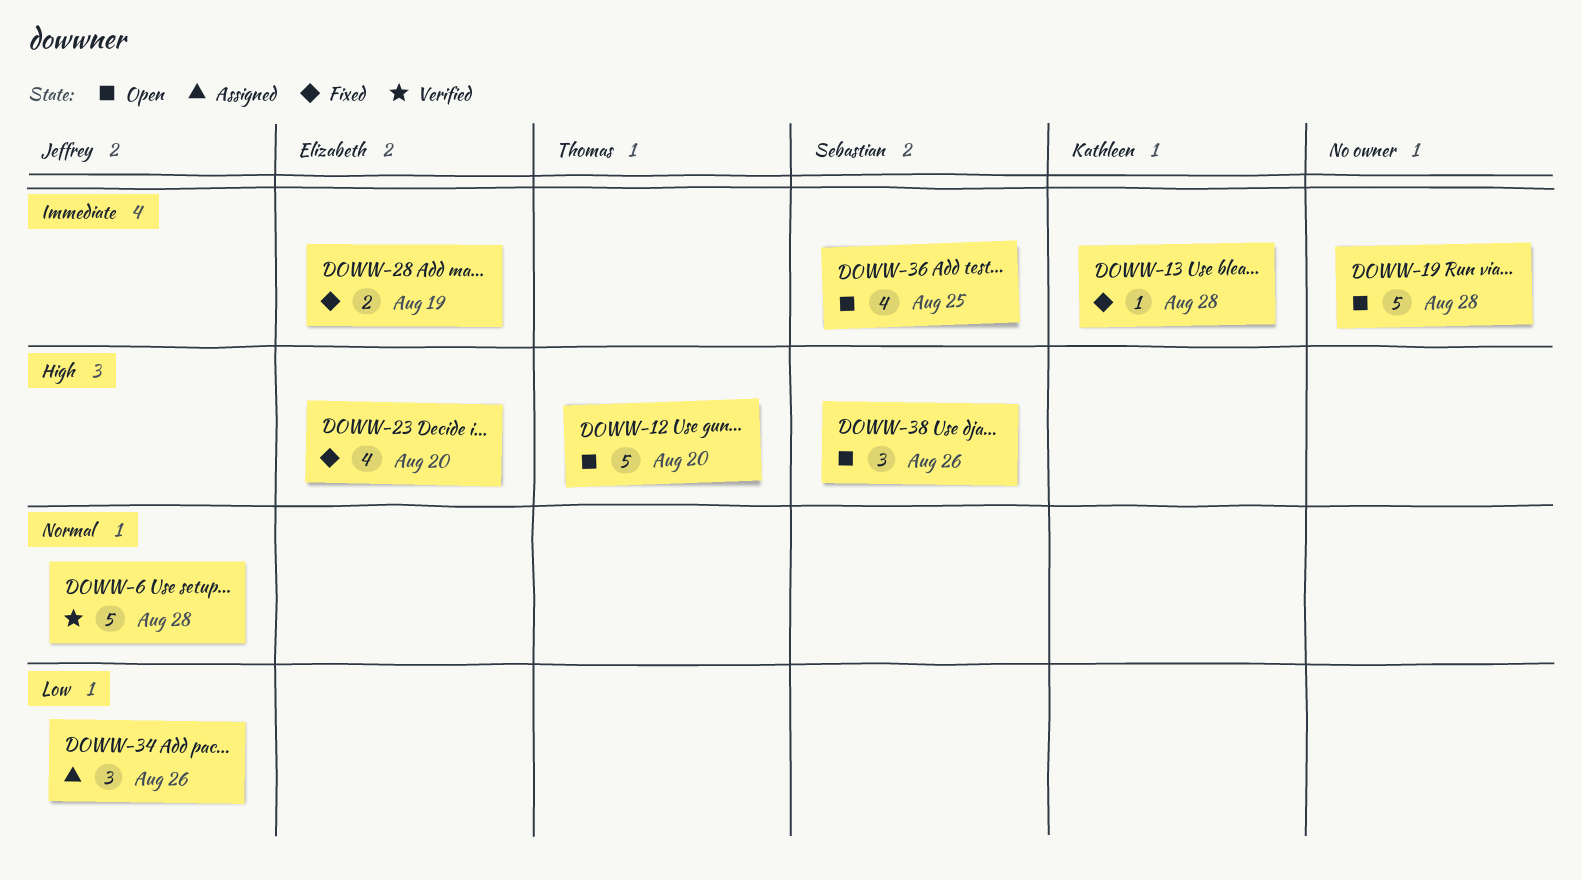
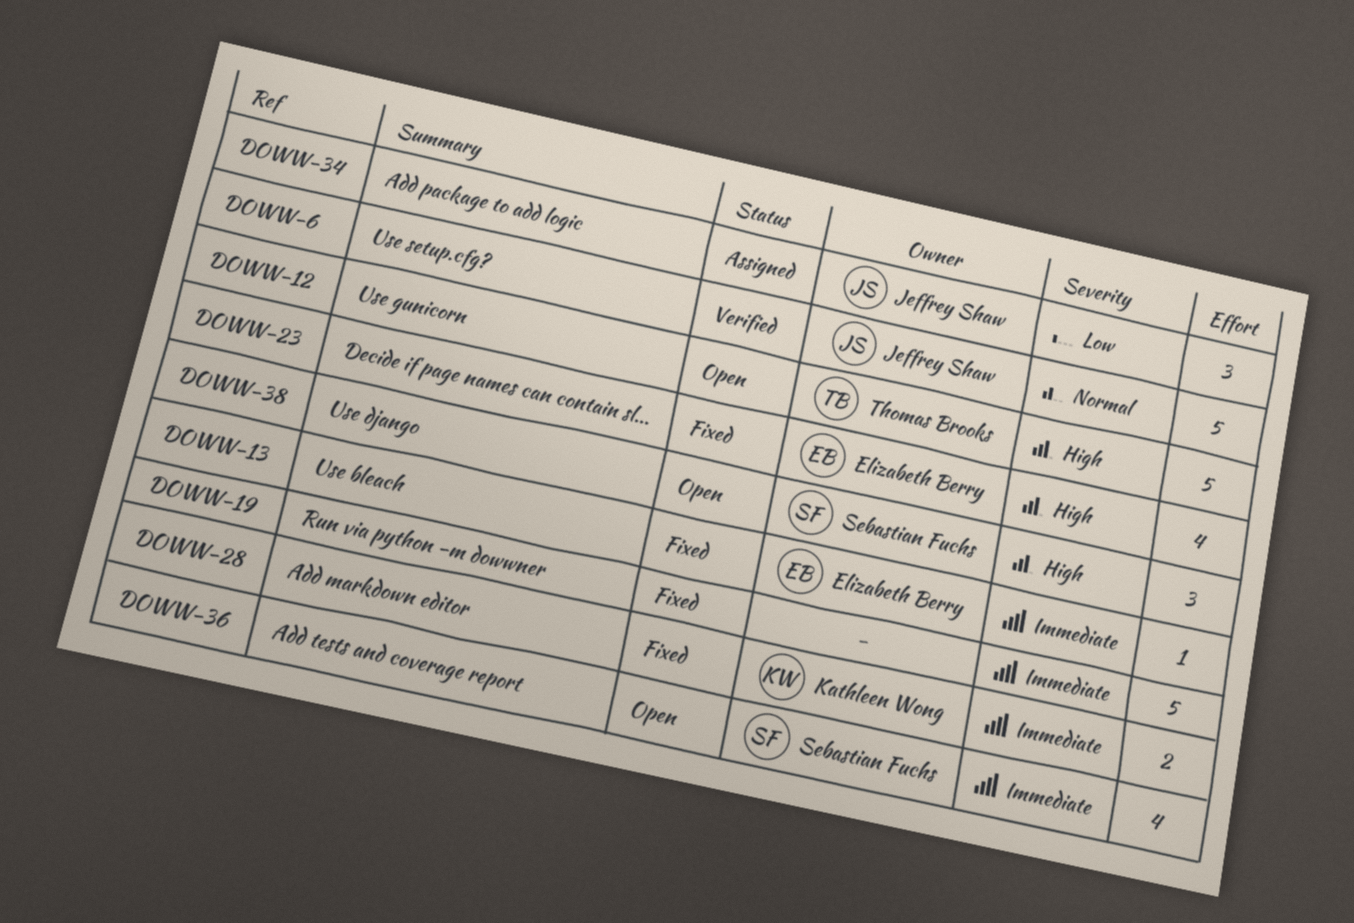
DOWW-13, owner: Kathleen Wong -> Elizabeth Berry
DOWW-19, status: Open -> Fixed
DOWW-28, owner: Elizabeth Berry -> Kathleen Wong

